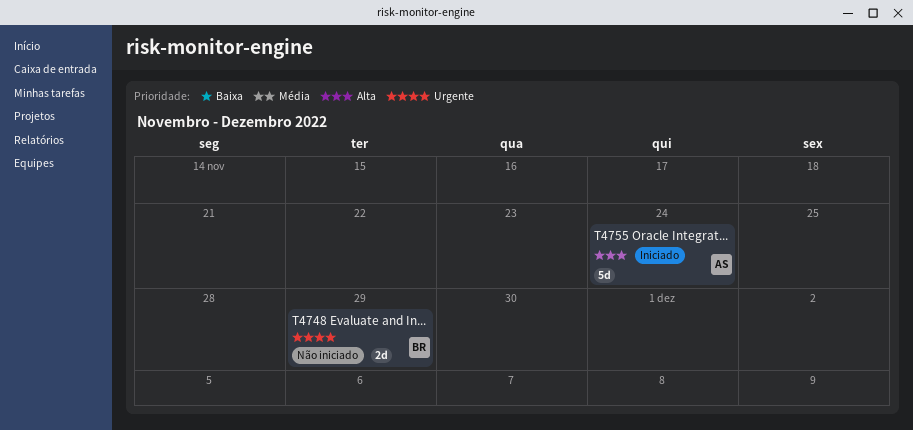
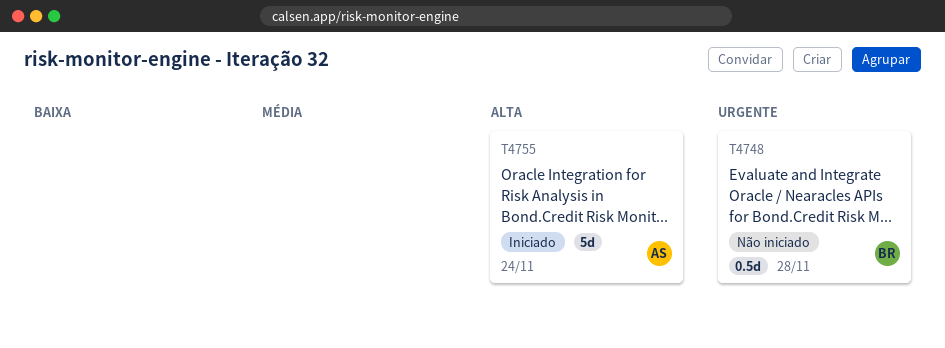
T4748, estimate: 2d -> 0.5d
T4748, due: Nov 29 -> Nov 28

